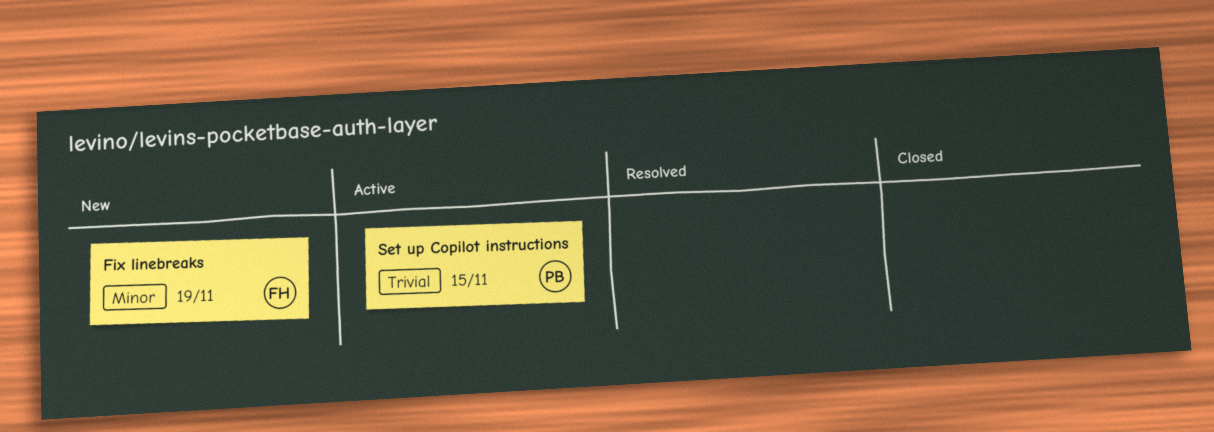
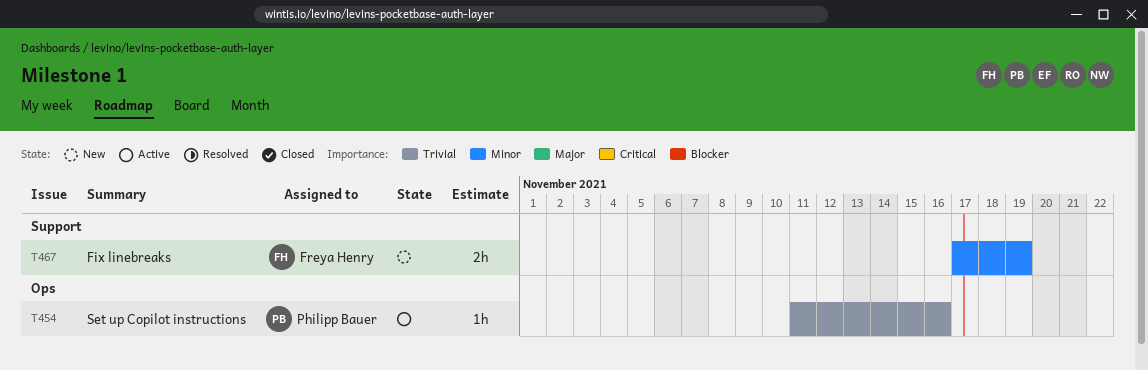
Set up Copilot instructions, due: Nov 15 -> Nov 16

